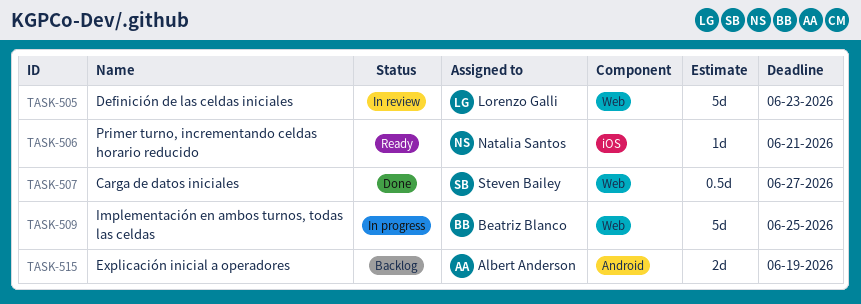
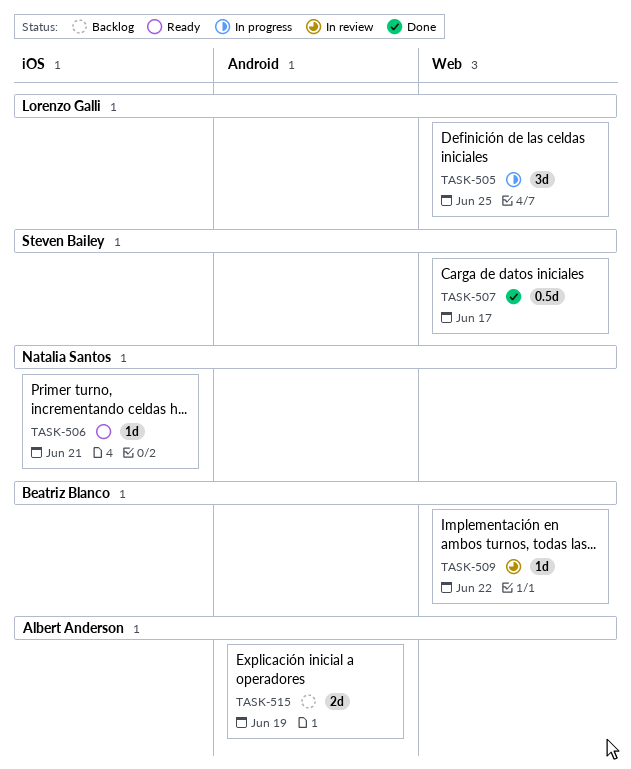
TASK-505, status: In review -> In progress
TASK-505, estimate: 5d -> 3d
TASK-505, due: Jun 23 -> Jun 25
TASK-507, due: Jun 27 -> Jun 17
TASK-509, status: In progress -> In review
TASK-509, estimate: 5d -> 1d
TASK-509, due: Jun 25 -> Jun 22

